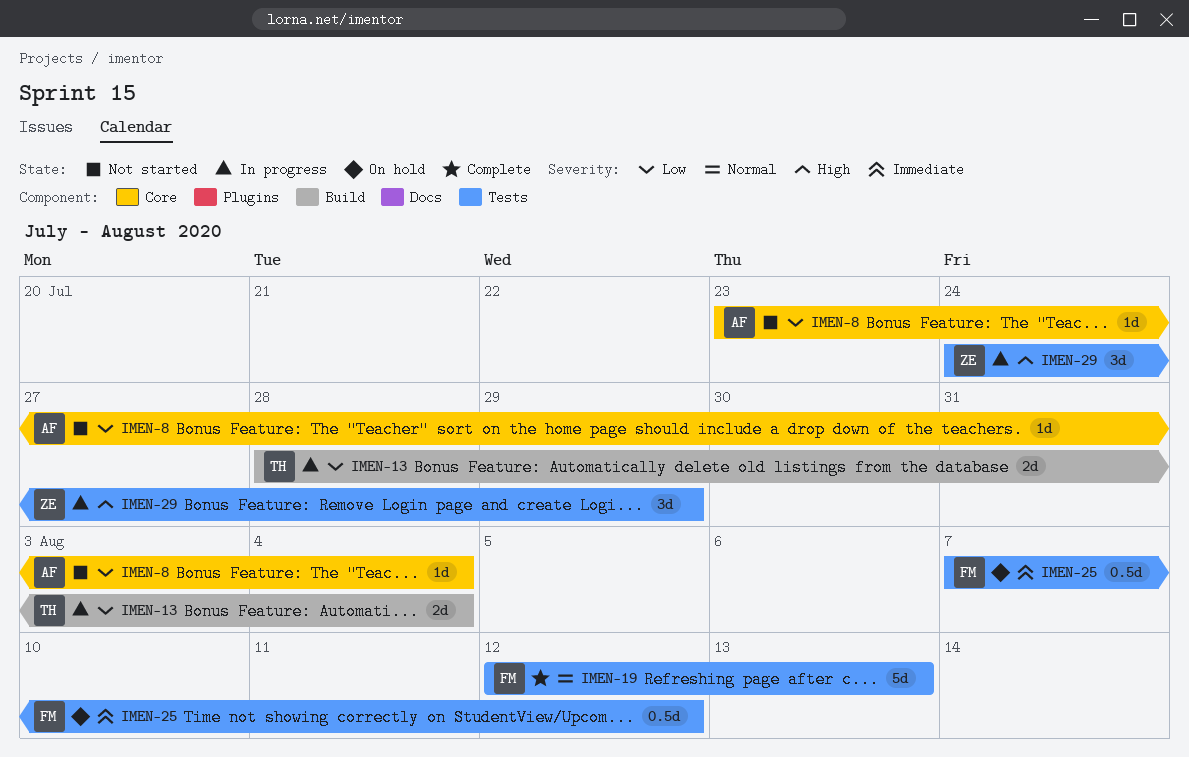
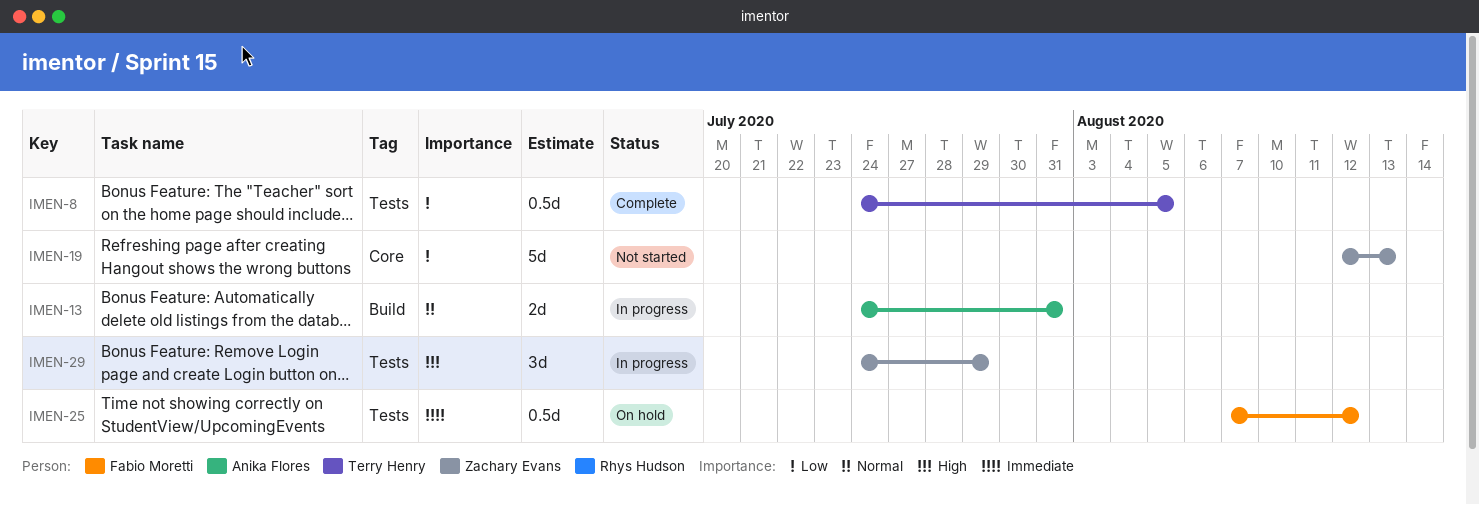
IMEN-8, status: Not started -> Complete
IMEN-8, owner: Anika Flores -> Terry Henry
IMEN-8, label: Core -> Tests
IMEN-8, estimate: 1d -> 0.5d
IMEN-8, start: Jul 23 -> Jul 24
IMEN-8, due: Aug 4 -> Aug 5
IMEN-13, owner: Terry Henry -> Anika Flores
IMEN-13, priority: Low -> Normal
IMEN-13, start: Jul 28 -> Jul 24
IMEN-13, due: Aug 4 -> Jul 31
IMEN-19, status: Complete -> Not started
IMEN-19, owner: Fabio Moretti -> Zachary Evans
IMEN-19, priority: Normal -> Low
IMEN-19, label: Tests -> Core

